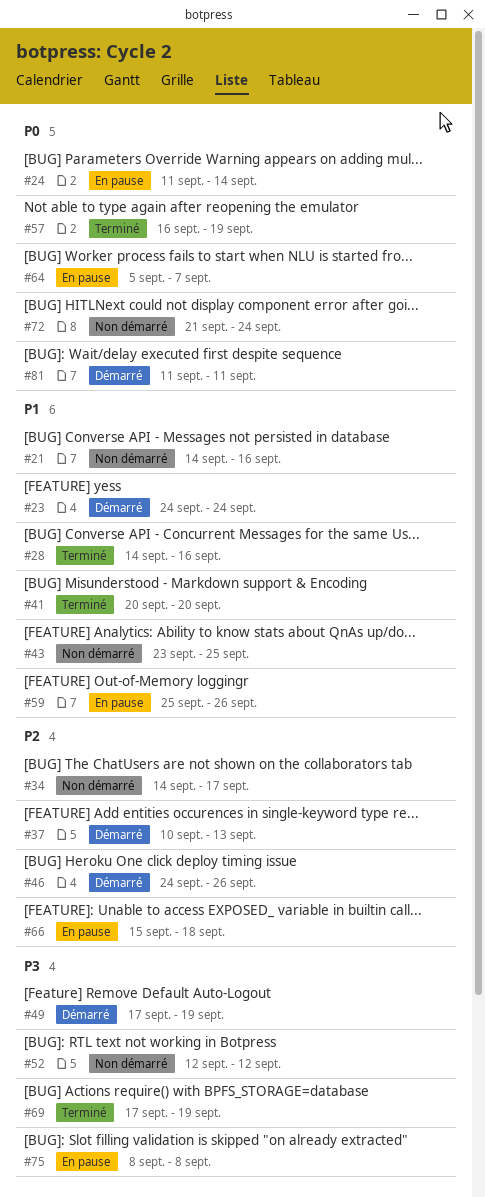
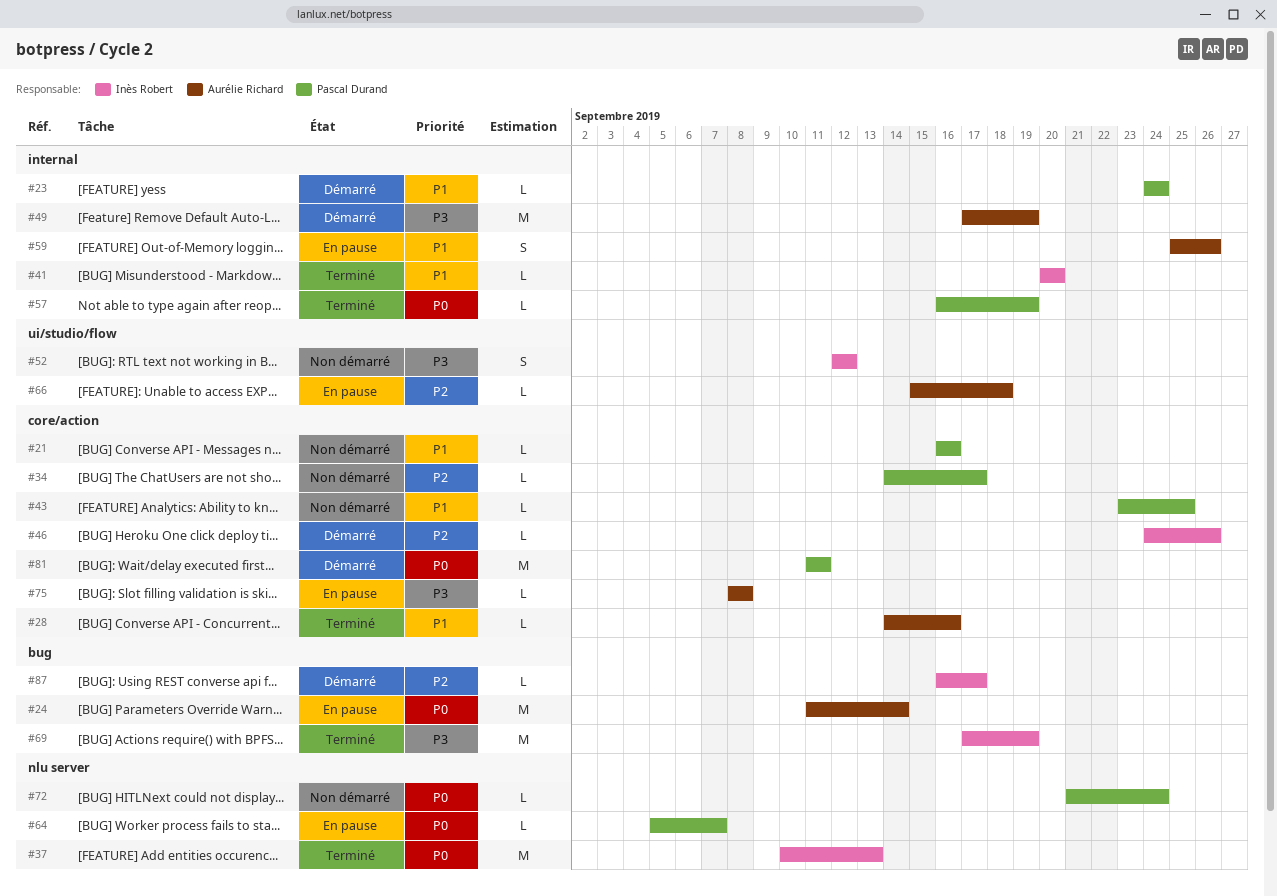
#21, start: Sep 14 -> Sep 16
#37, status: Démarré -> Terminé
#37, priority: P2 -> P0
#87: none -> present

